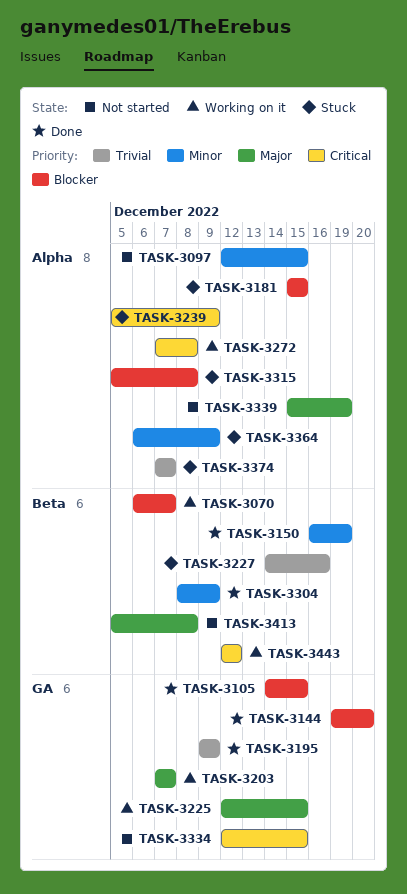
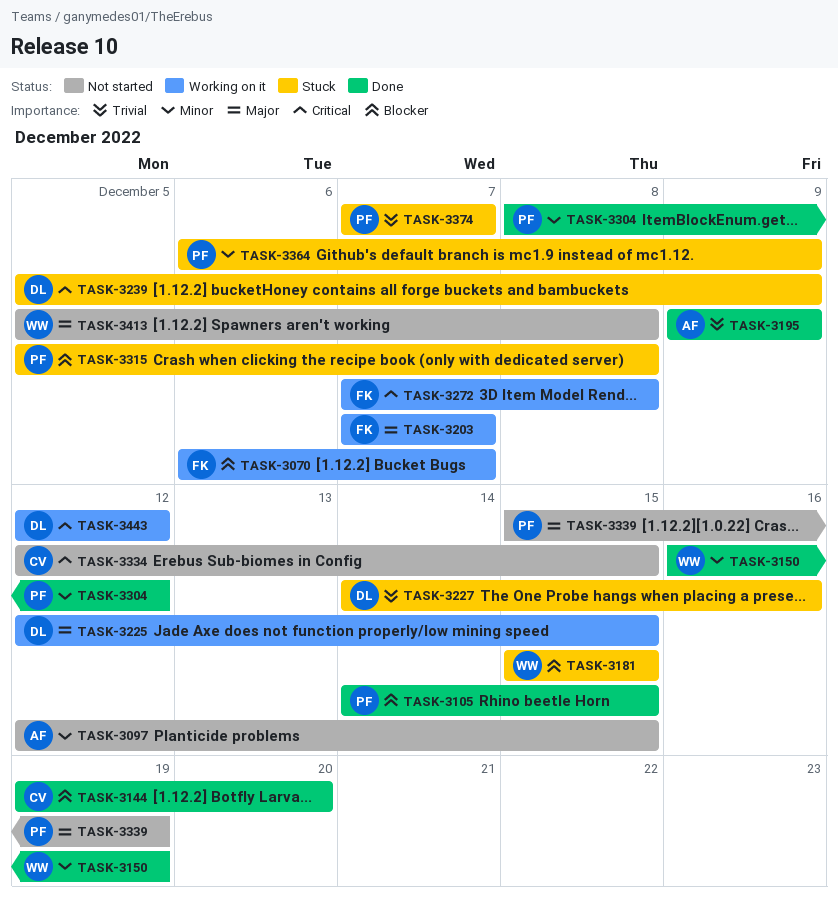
TASK-3304, due: Dec 9 -> Dec 12

